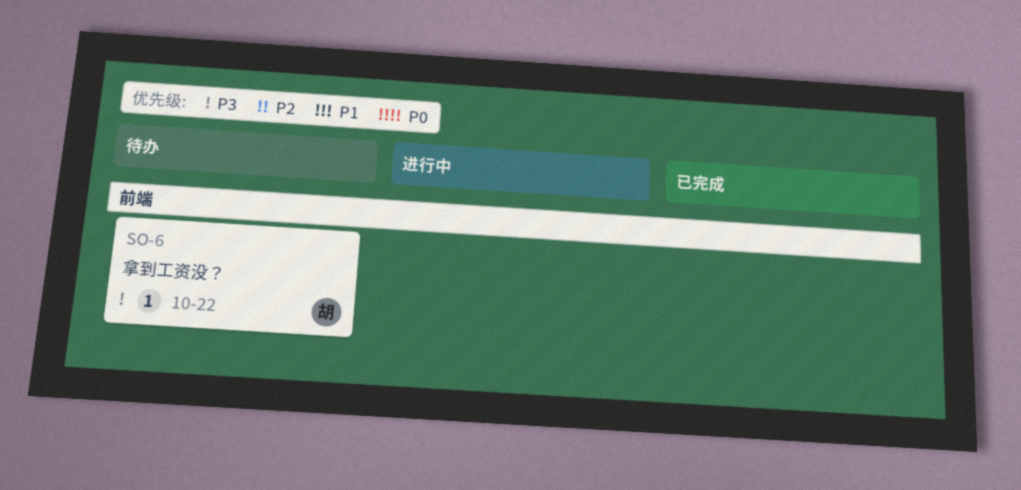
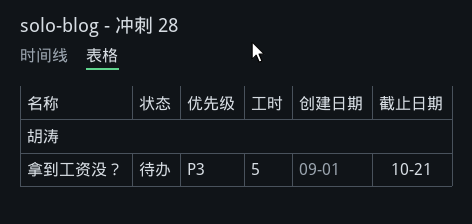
拿到工资没？, estimate: 1 -> 5
拿到工资没？, due: Oct 22 -> Oct 21

